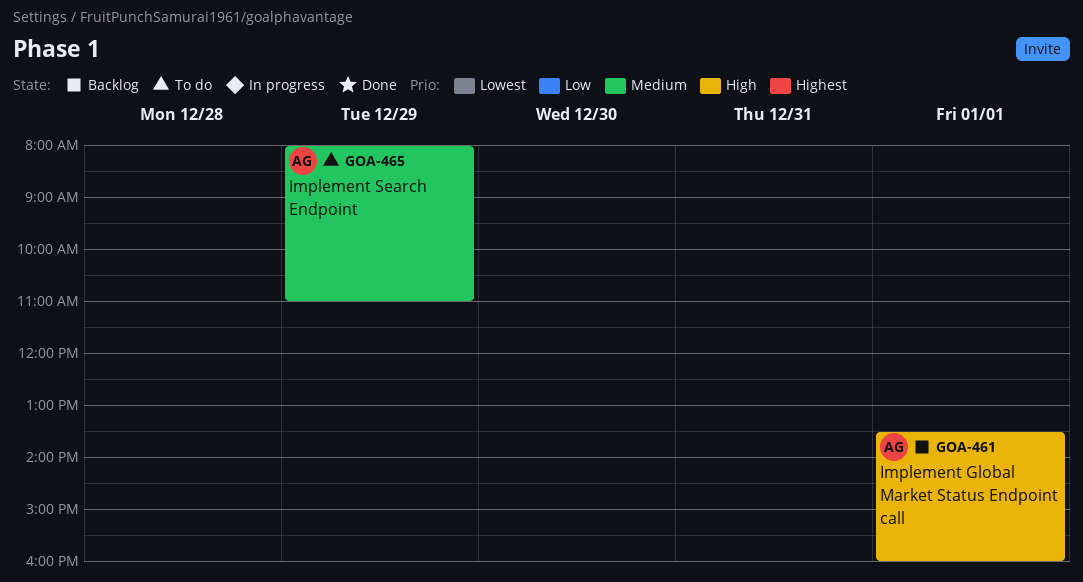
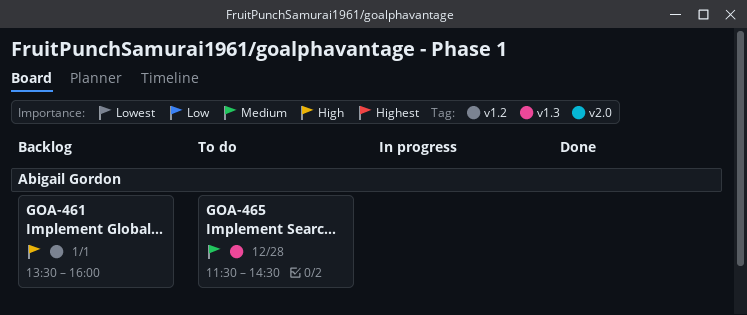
GOA-465, day: Dec 29 -> Dec 28
GOA-465, begins: 08:00 -> 11:30
GOA-465, ends: 11:00 -> 14:30

